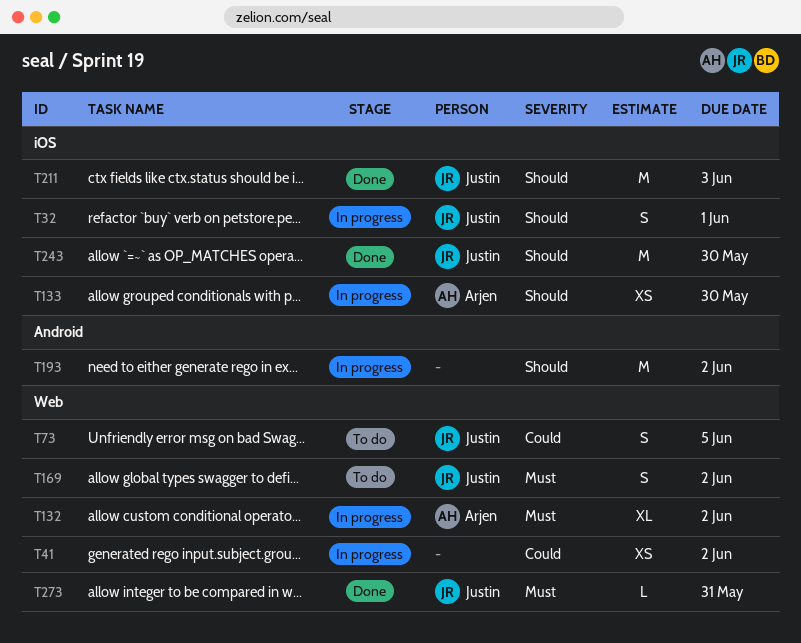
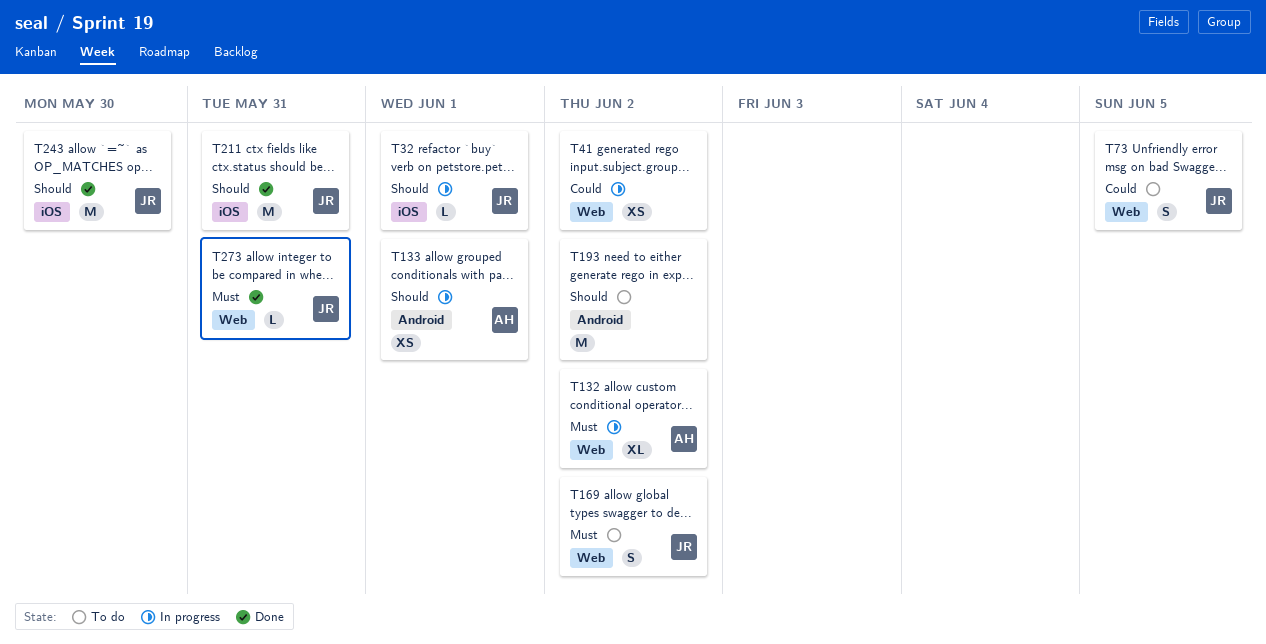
T32, estimate: S -> L
T133, label: iOS -> Android
T133, due: May 30 -> Jun 1
T193, status: In progress -> To do
T211, due: Jun 3 -> May 31

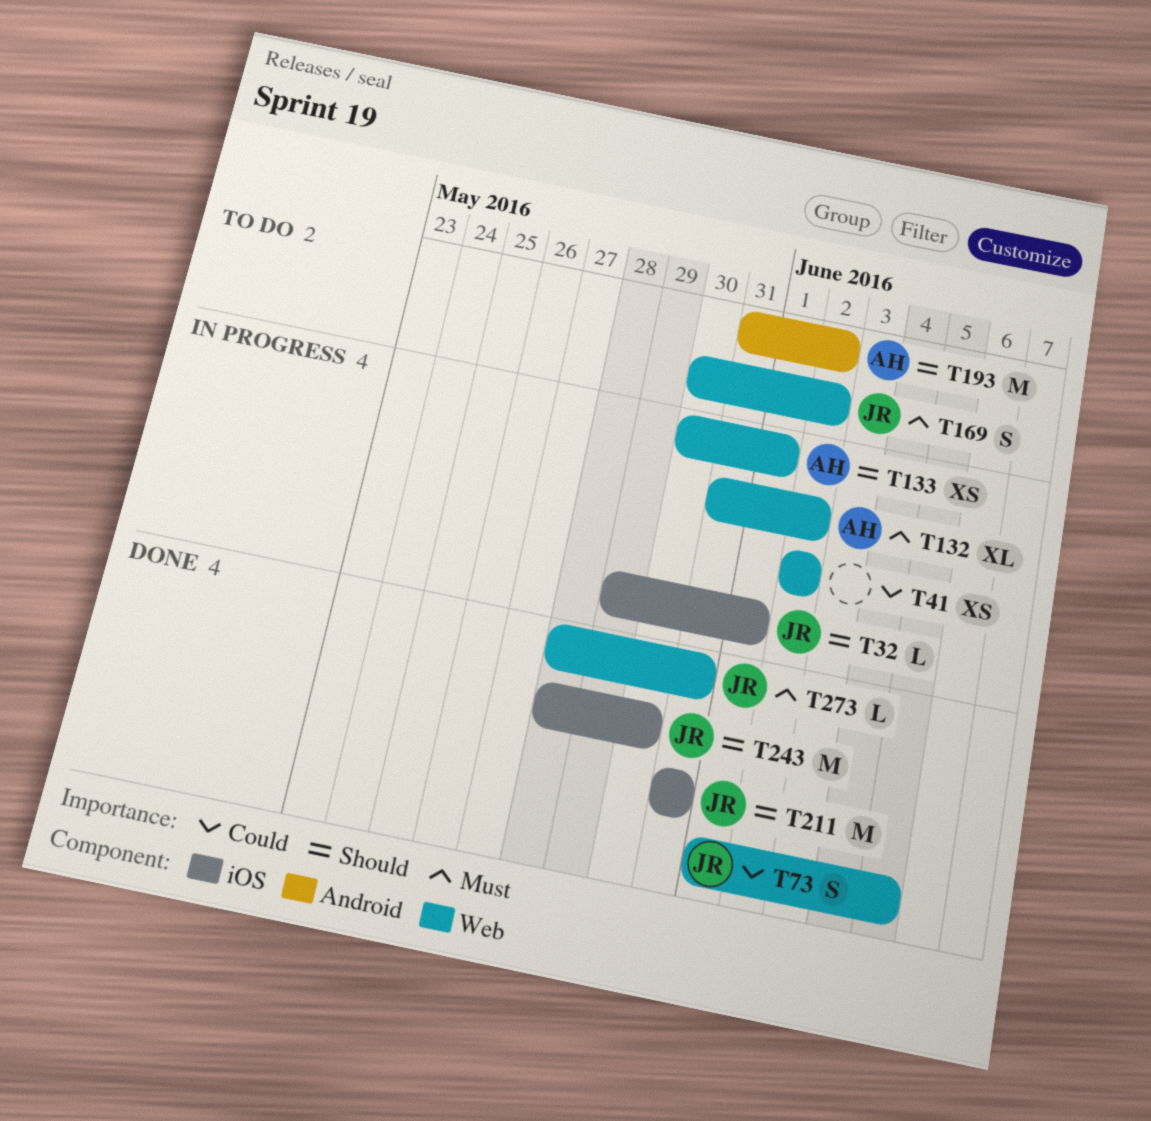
T73, status: To do -> Done
T133, label: Android -> Web
T193, owner: none -> AH

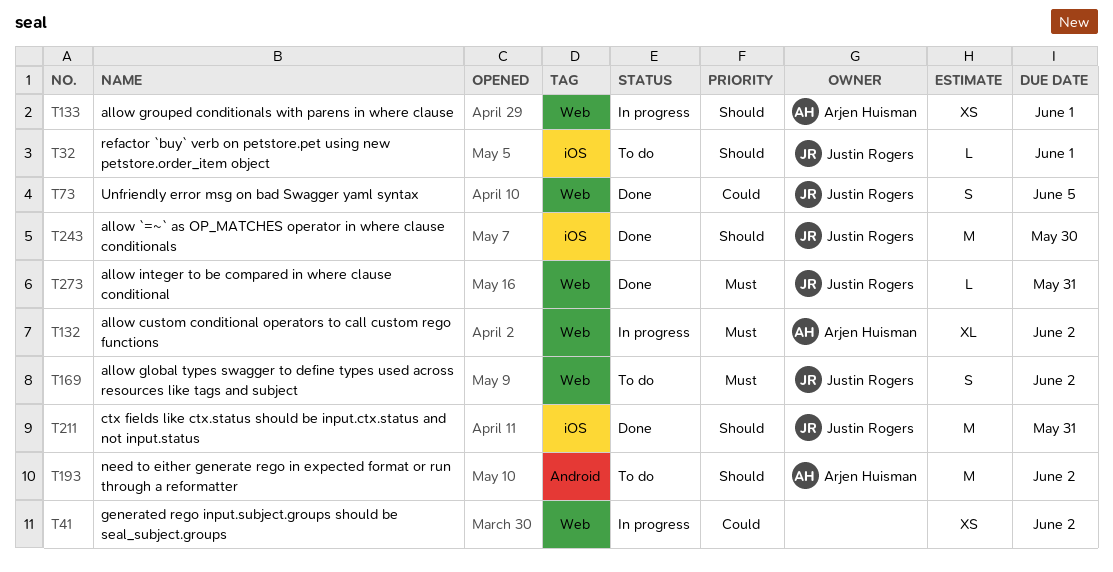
T32, status: In progress -> To do

